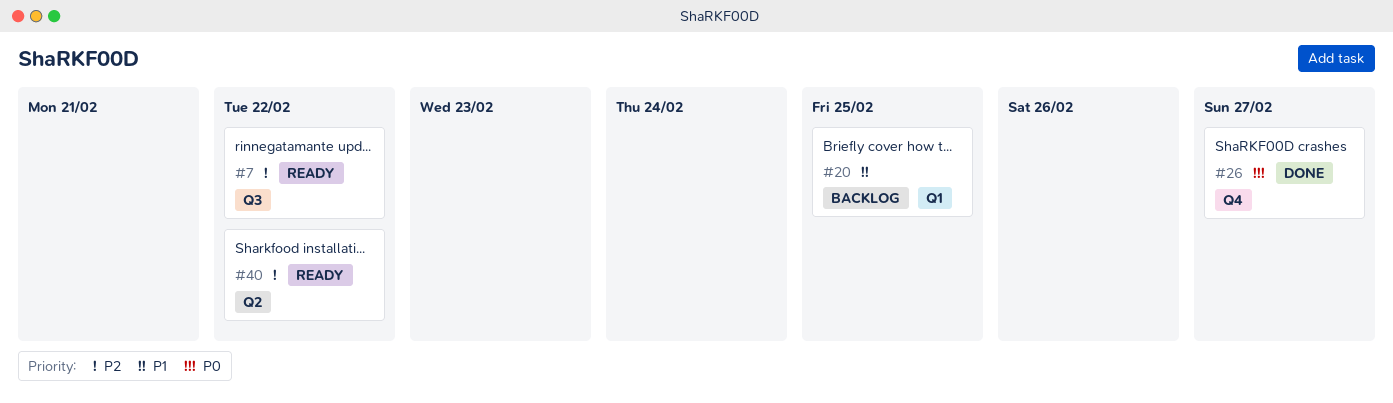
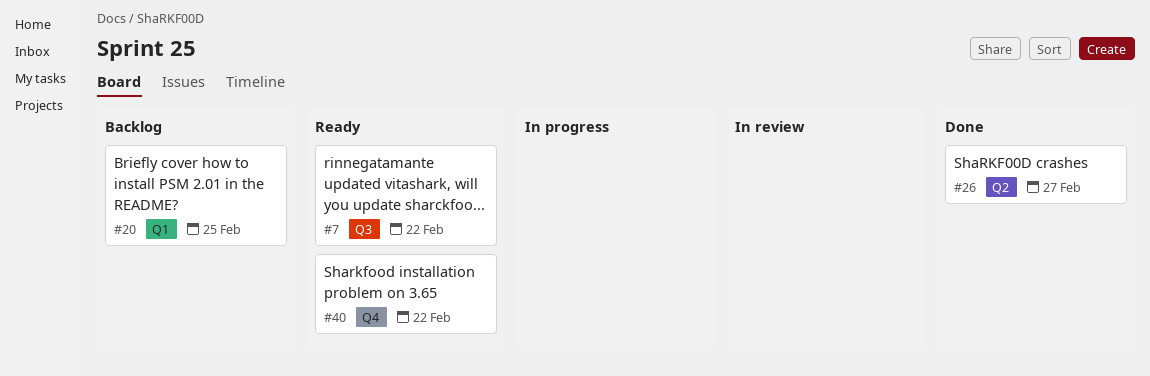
#26, label: Q4 -> Q2
#40, label: Q2 -> Q4

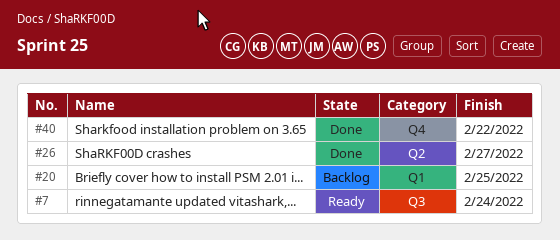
#7, due: Feb 22 -> Feb 24
#40, status: Ready -> Done

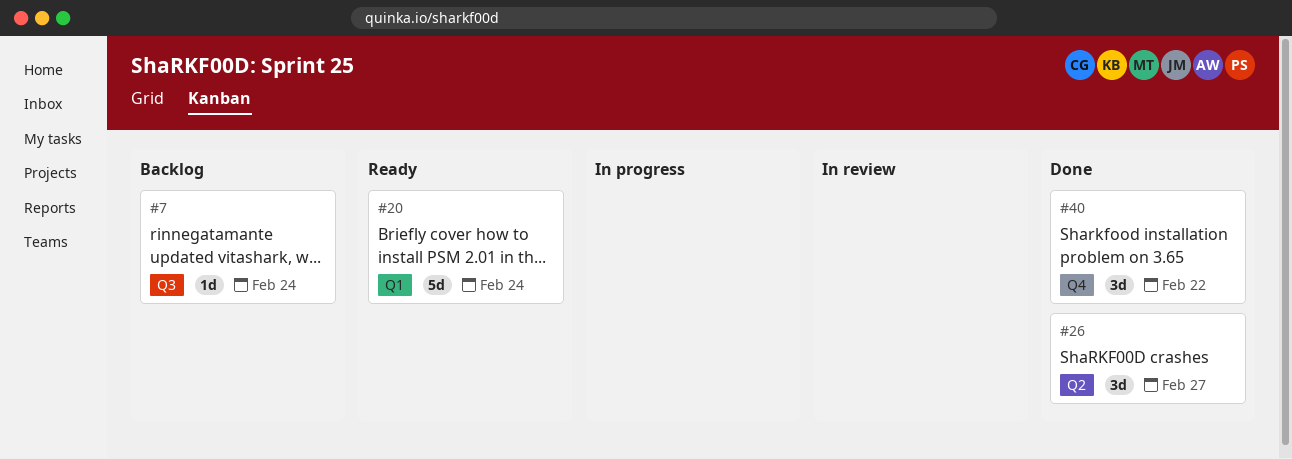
#7, status: Ready -> Backlog
#20, status: Backlog -> Ready
#20, due: Feb 25 -> Feb 24

